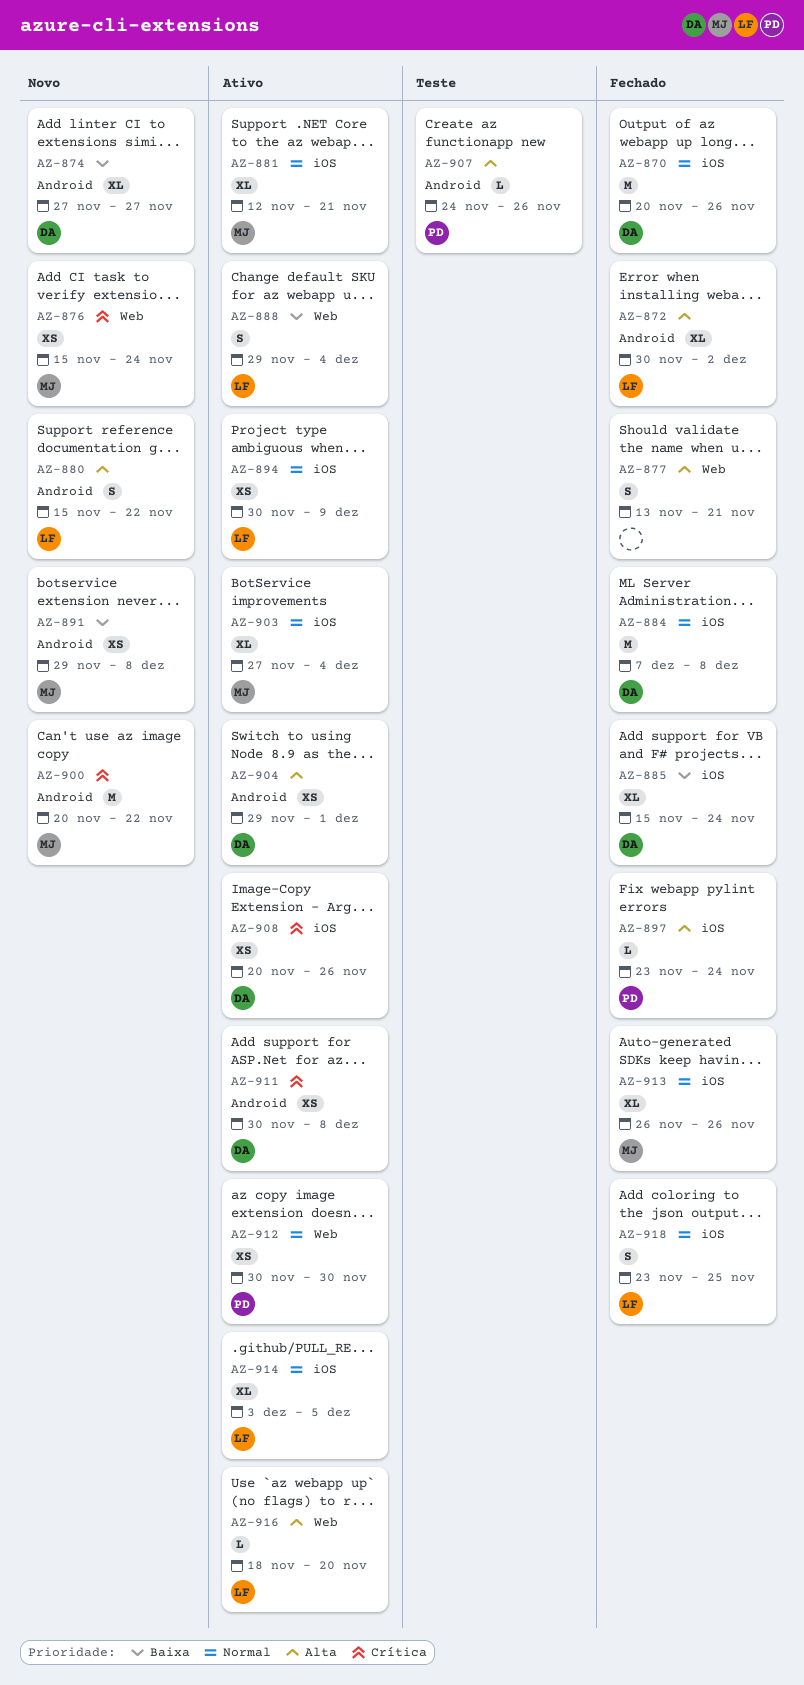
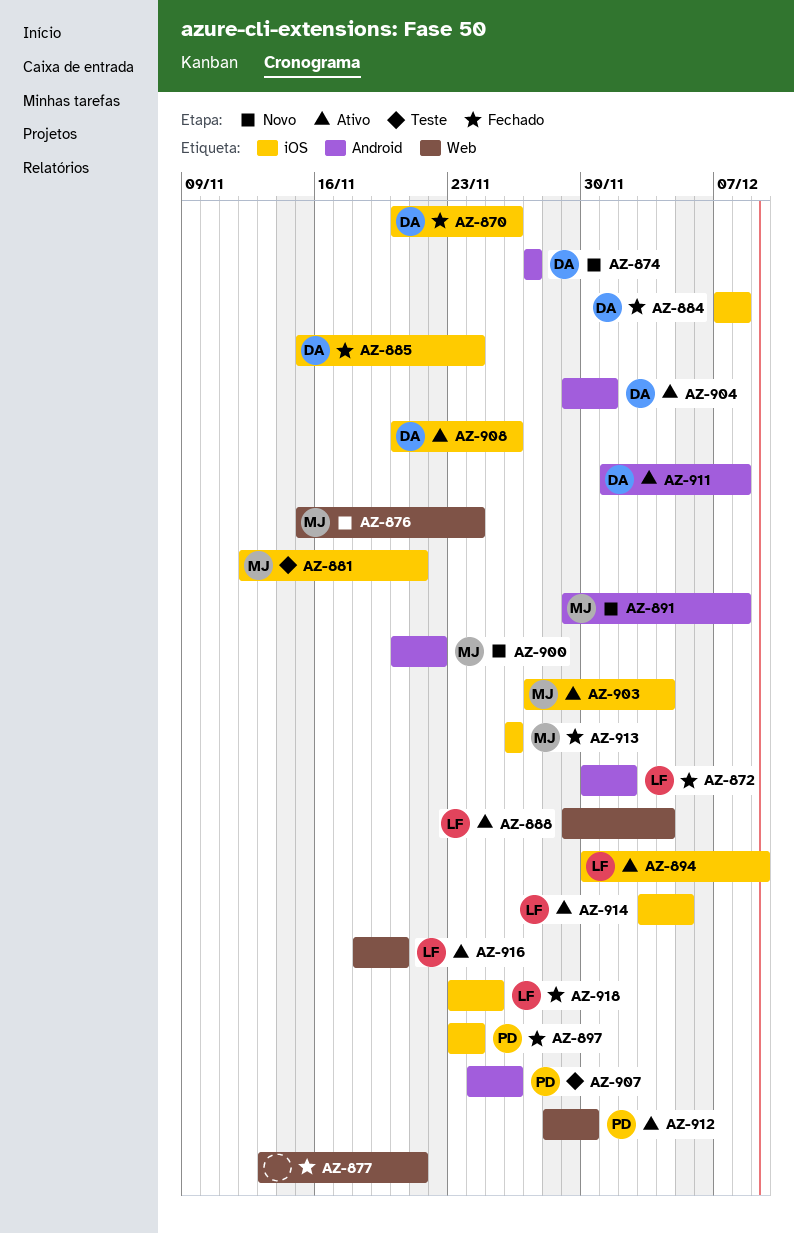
AZ-880: present -> none
AZ-881, status: Ativo -> Teste
AZ-911, start: Nov 30 -> Dec 1
AZ-912, start: Nov 30 -> Nov 28

